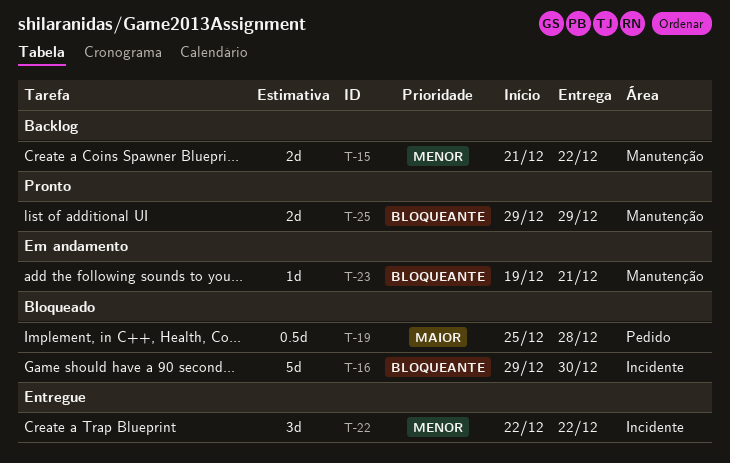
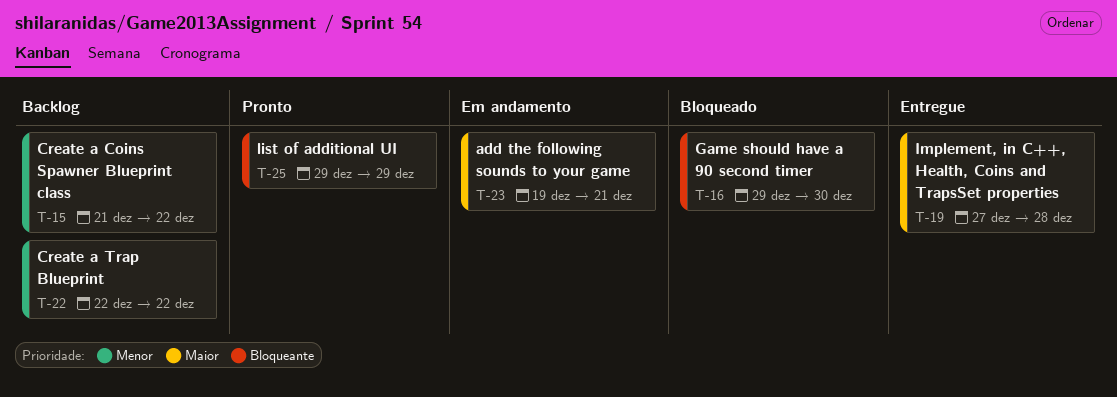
T-19, status: Bloqueado -> Entregue
T-19, start: Dec 25 -> Dec 27
T-22, status: Entregue -> Backlog
T-23, priority: Bloqueante -> Maior

